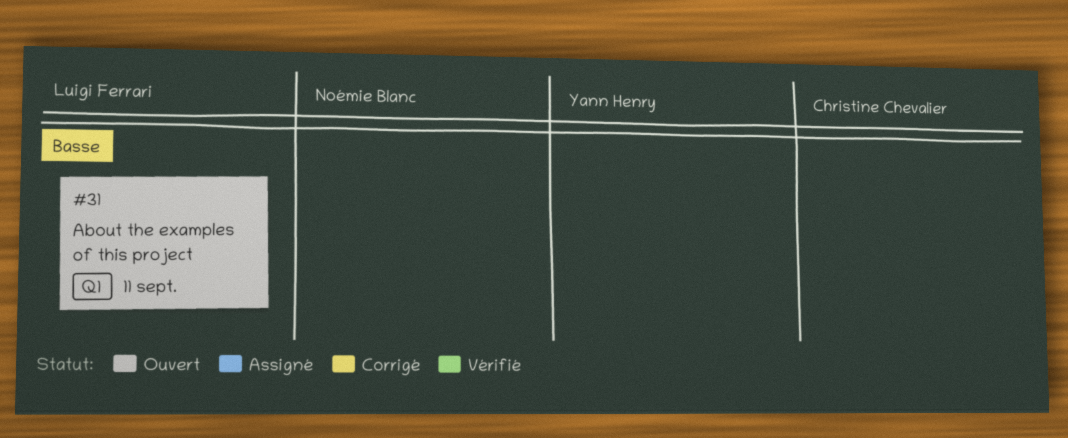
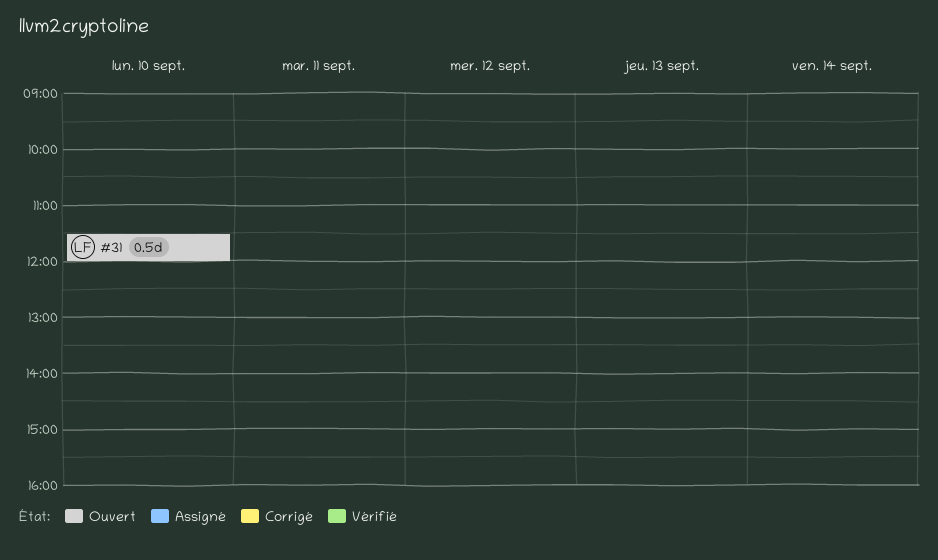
#31, day: Sep 11 -> Sep 10

